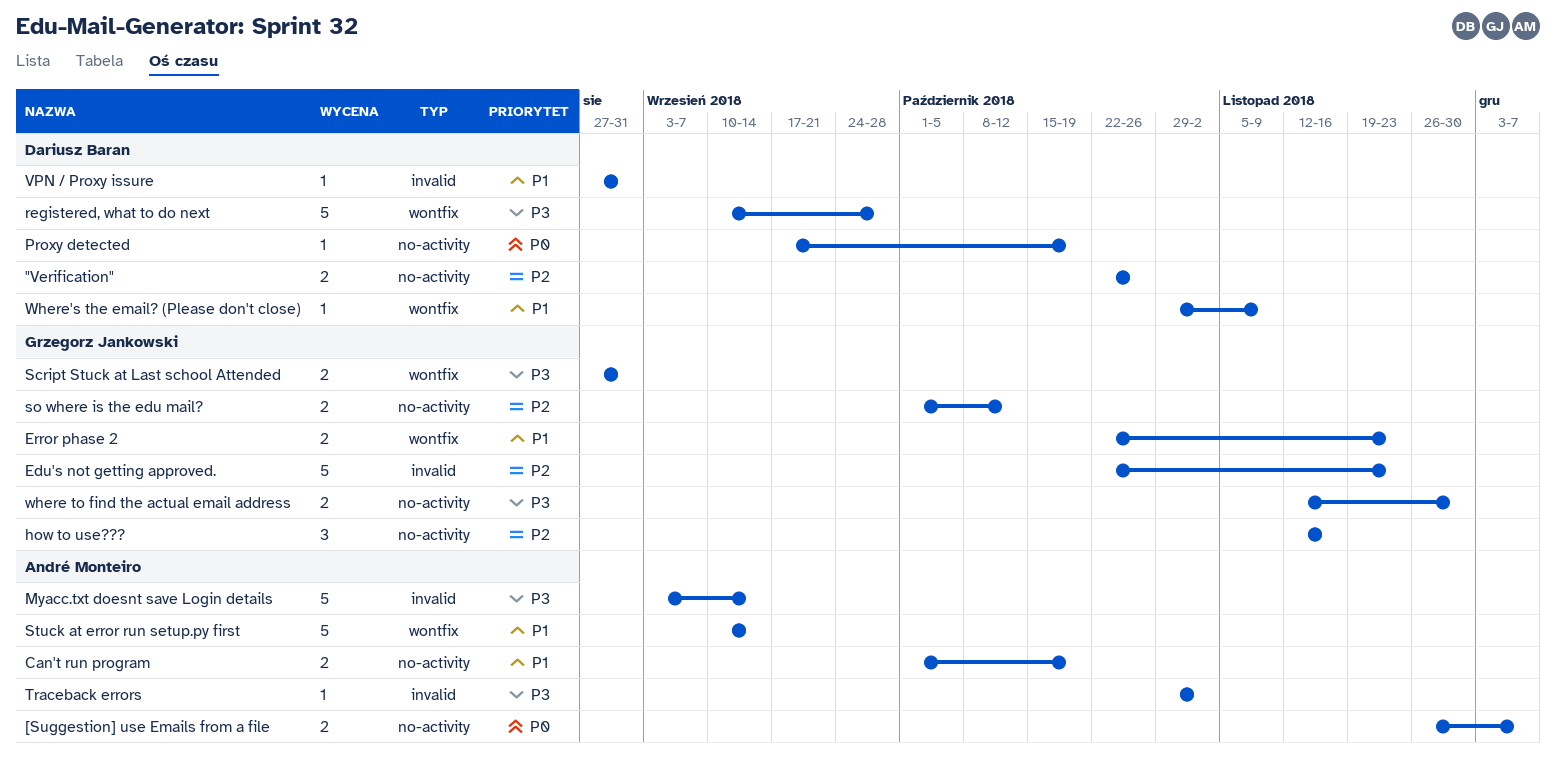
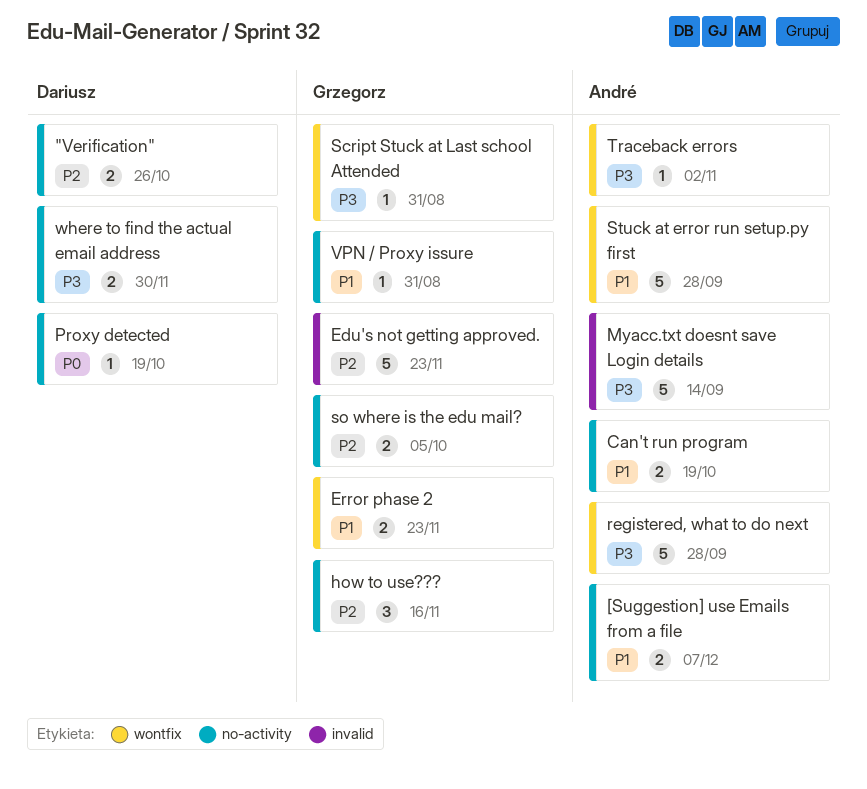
[Suggestion] use Emails from a file, priority: P0 -> P1
registered, what to do next, owner: Dariusz Baran -> André Monteiro
Script Stuck at Last school Attended, estimate: 2 -> 1
so where is the edu mail?, due: Oct 12 -> Oct 5
Stuck at error run setup.py first, due: Sep 14 -> Sep 28
Traceback errors, label: invalid -> wontfix
VPN / Proxy issure, owner: Dariusz Baran -> Grzegorz Jankowski
VPN / Proxy issure, label: invalid -> no-activity
where to find the actual email address, owner: Grzegorz Jankowski -> Dariusz Baran
Where's the email? (Please don't close): present -> none

